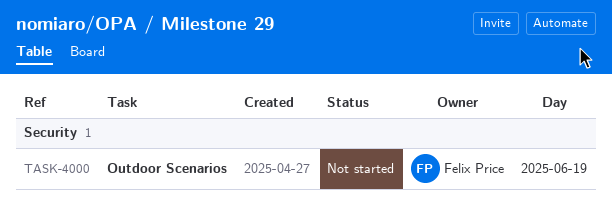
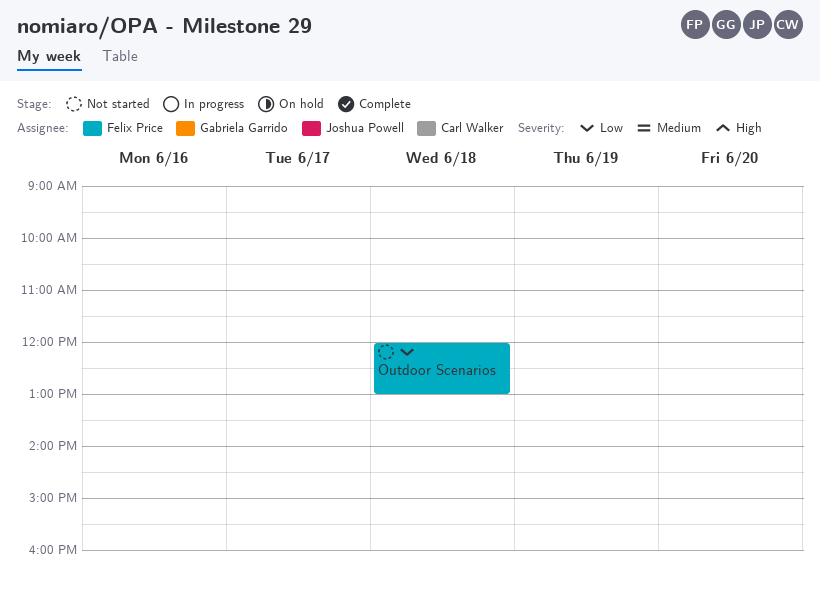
Outdoor Scenarios, day: Jun 19 -> Jun 18

